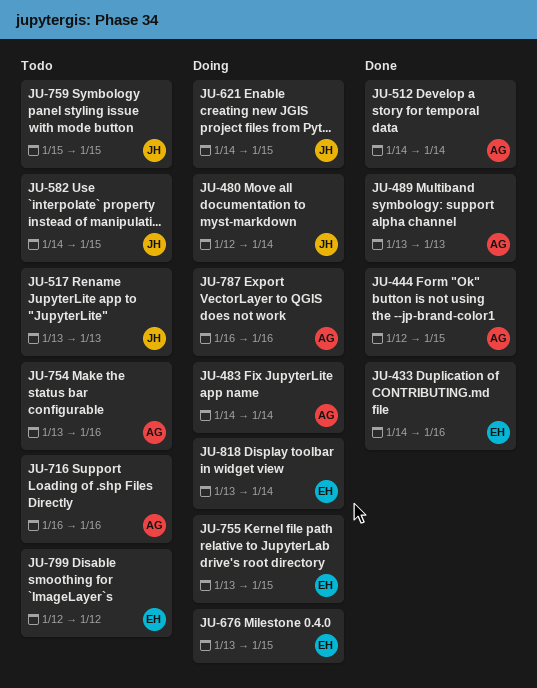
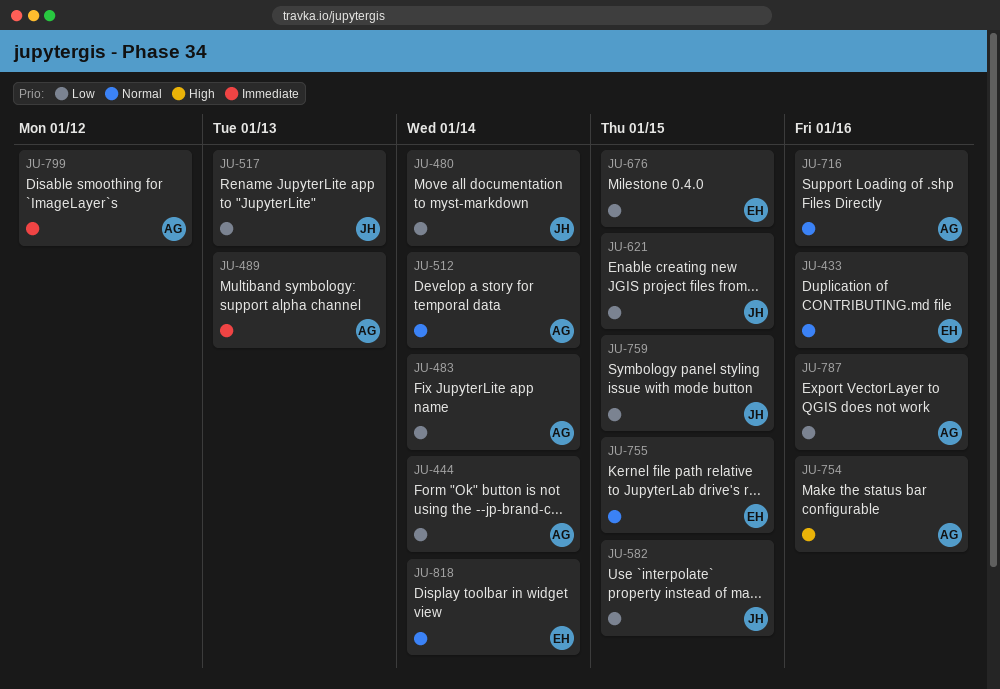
JU-444, due: Jan 15 -> Jan 14
JU-799, owner: EH -> AG

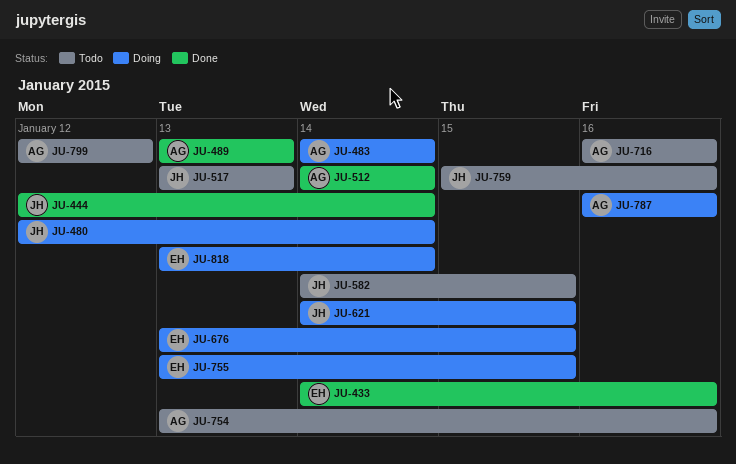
JU-444, owner: AG -> JH
JU-759, due: Jan 15 -> Jan 16

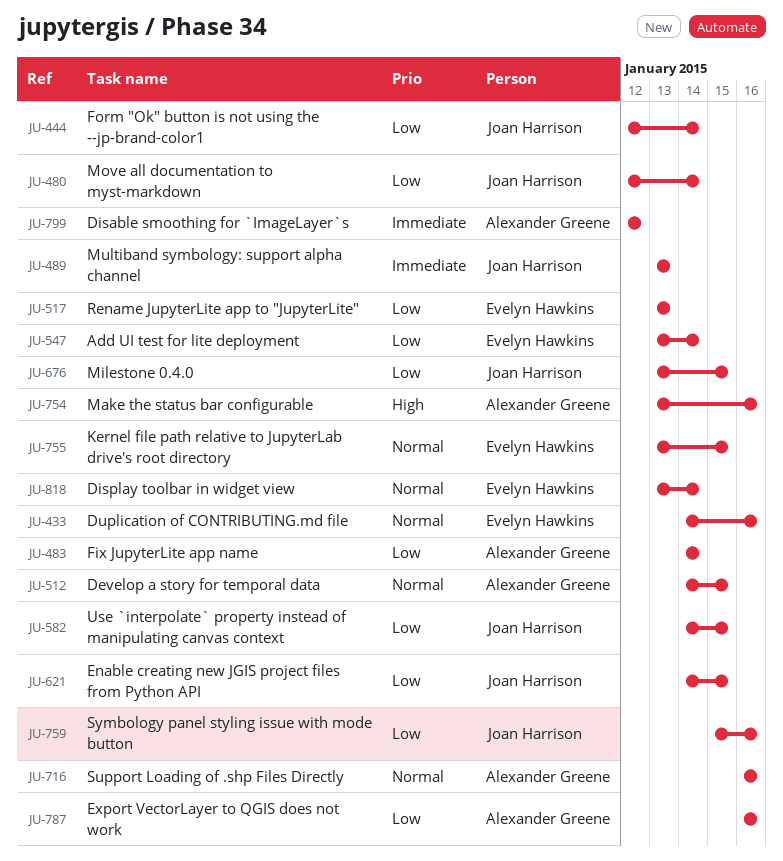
JU-489, owner: Alexander Greene -> Joan Harrison
JU-512, due: Jan 14 -> Jan 15
JU-517, owner: Joan Harrison -> Evelyn Hawkins
JU-547: none -> present
JU-676, owner: Evelyn Hawkins -> Joan Harrison

